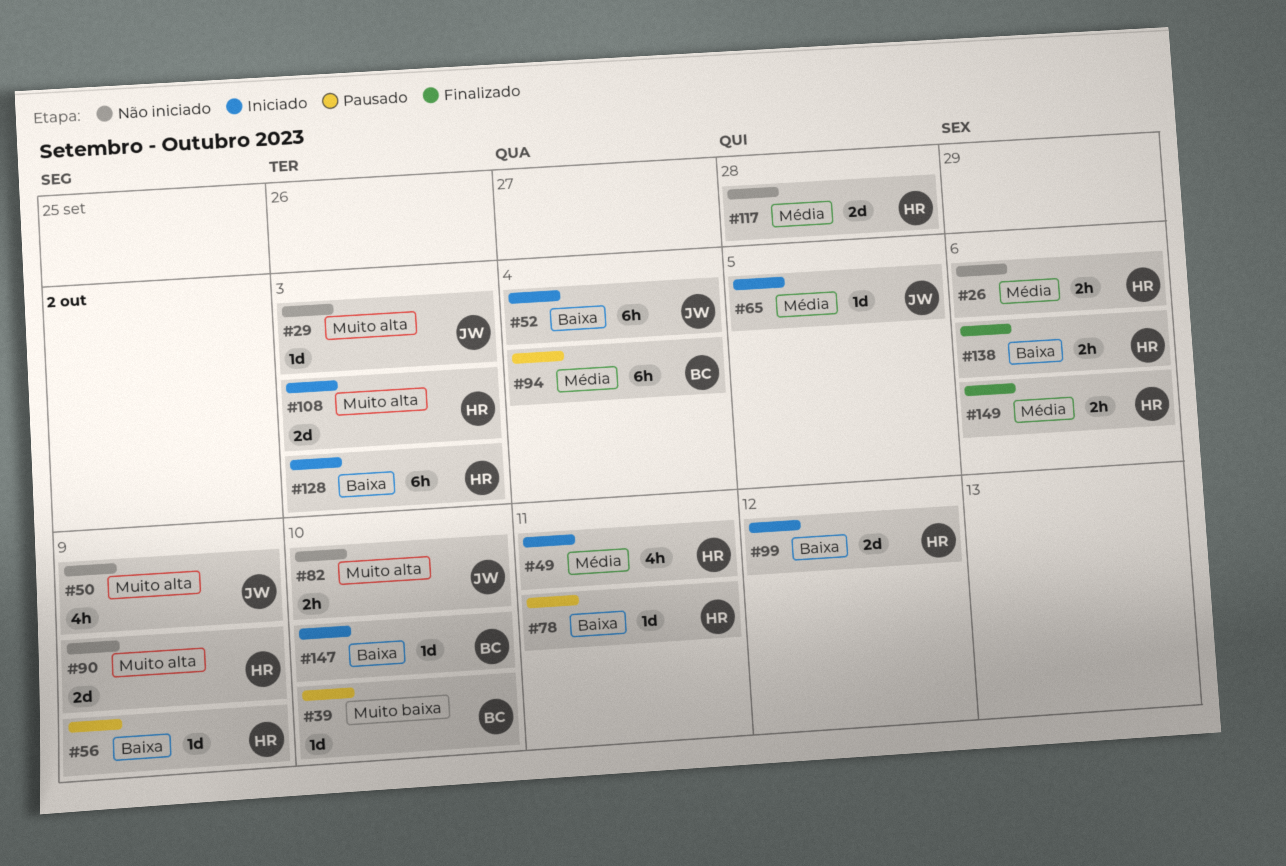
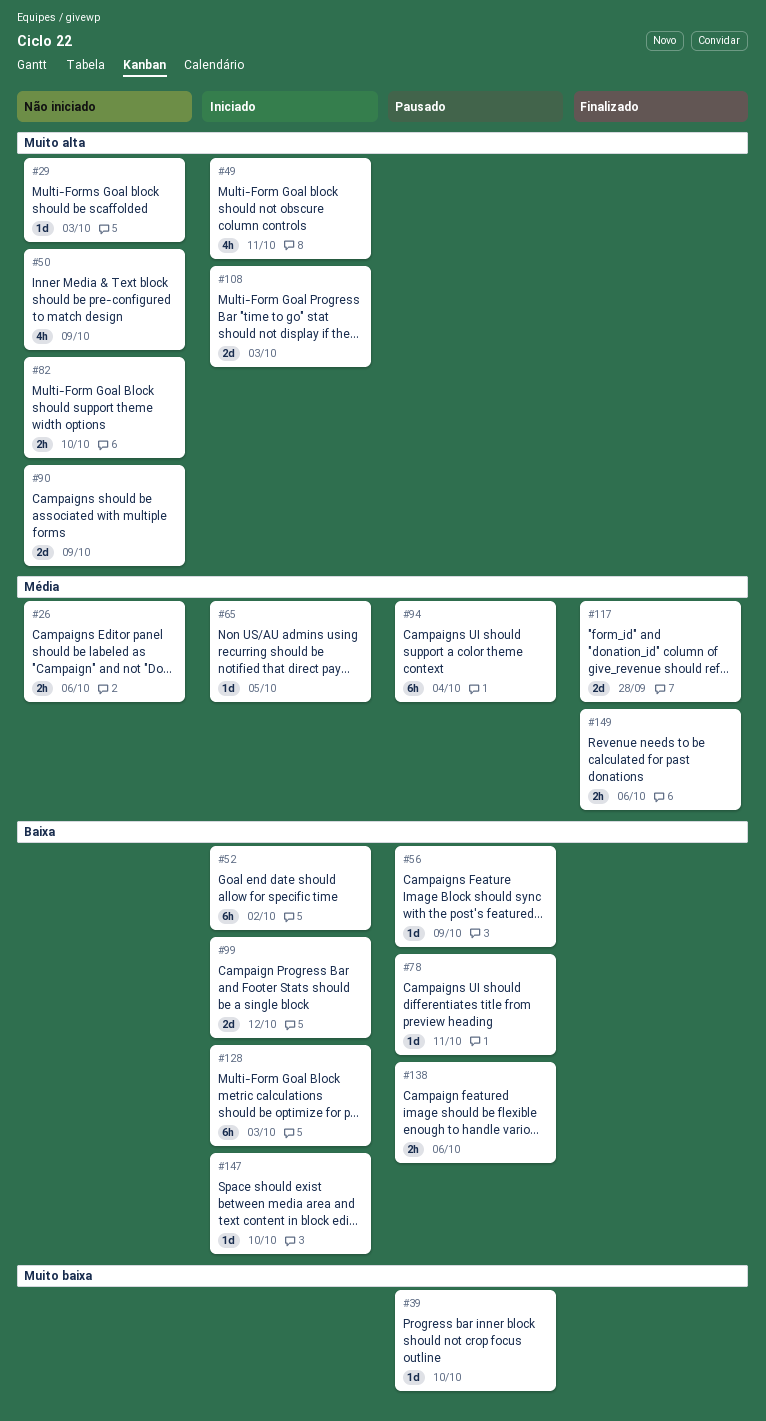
#49, priority: Média -> Muito alta
#52, due: Oct 4 -> Oct 2
#117, status: Não iniciado -> Finalizado
#138, status: Finalizado -> Pausado

